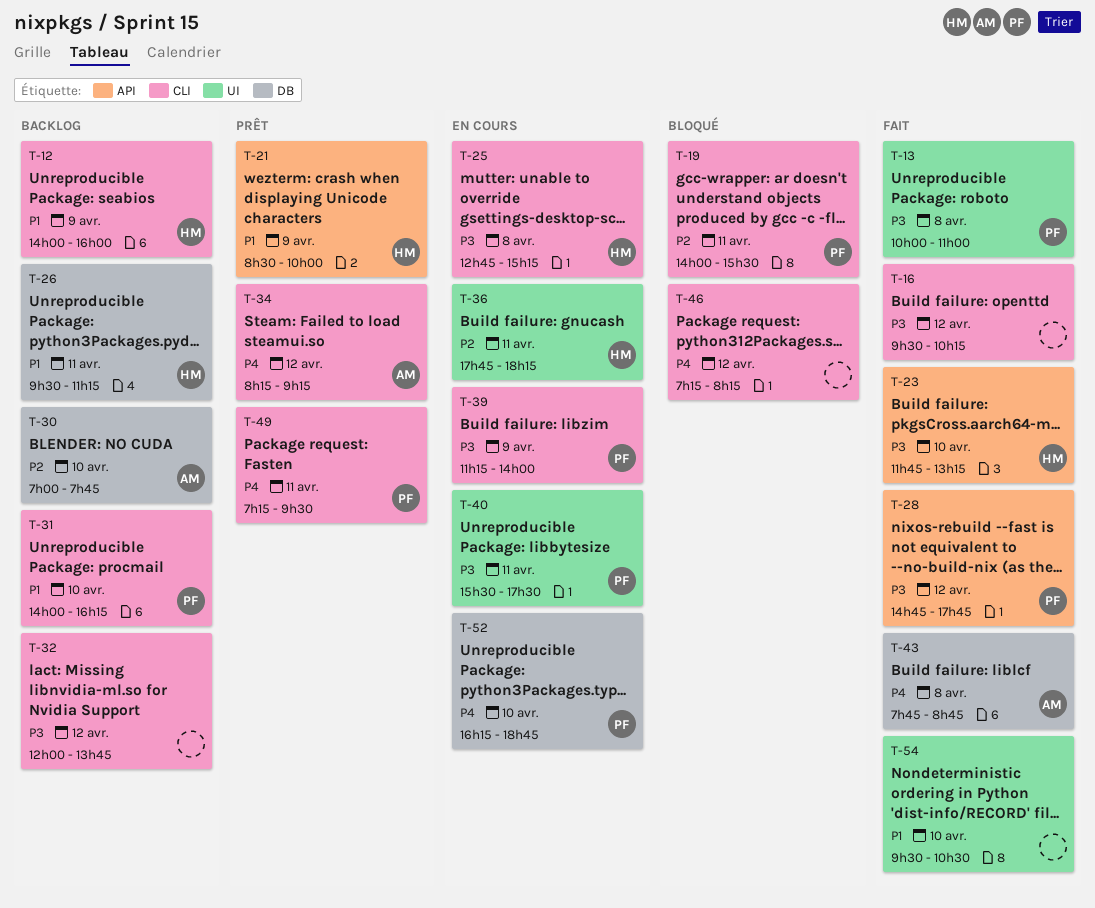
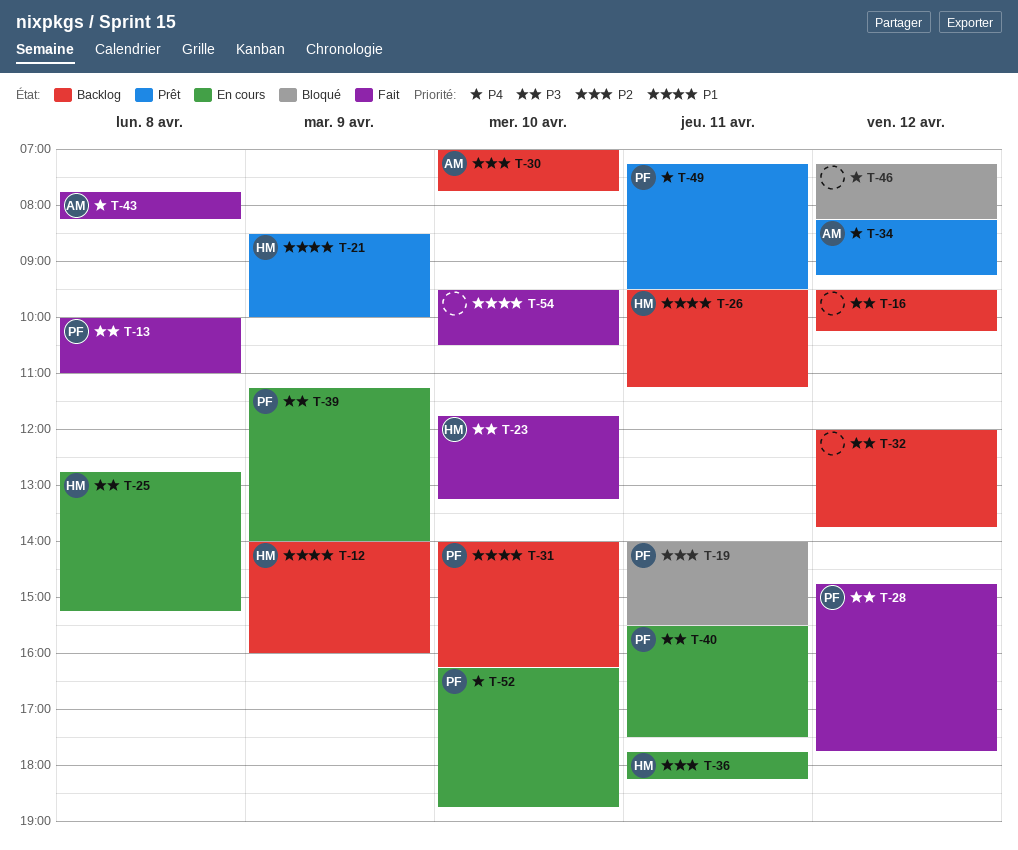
T-16, status: Fait -> Backlog
T-43, ends: 08:45 -> 08:15

